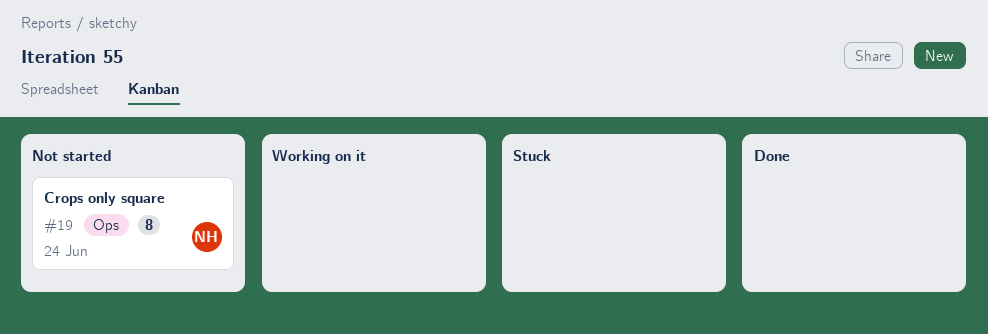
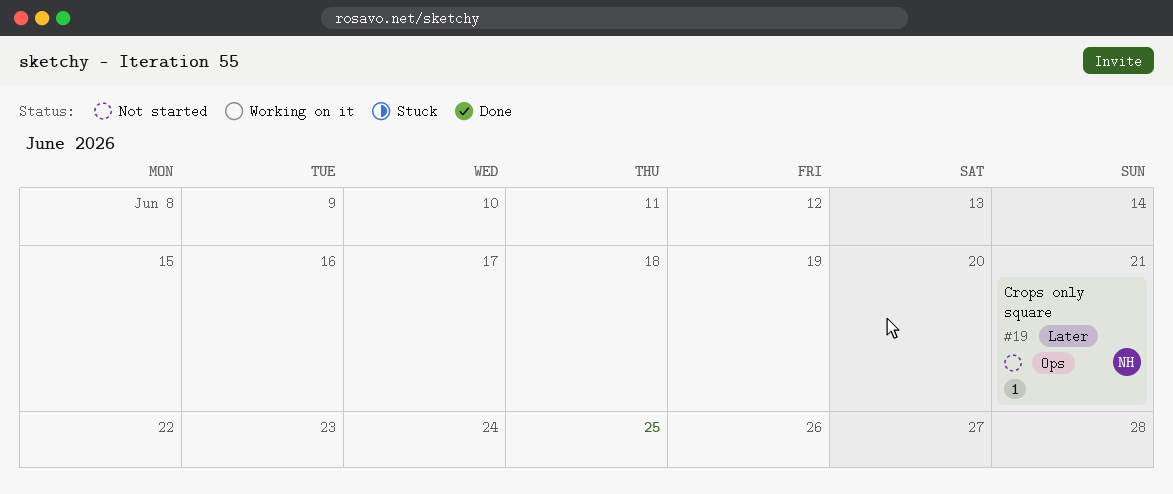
#19, estimate: 8 -> 1
#19, due: Jun 24 -> Jun 21

